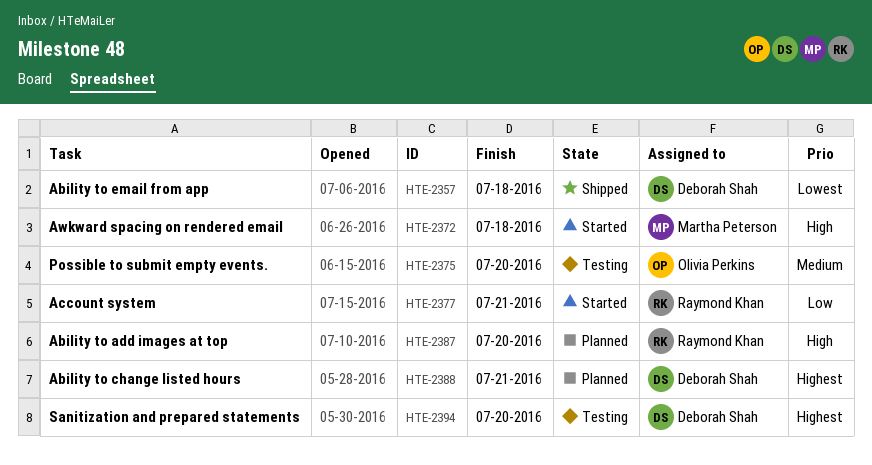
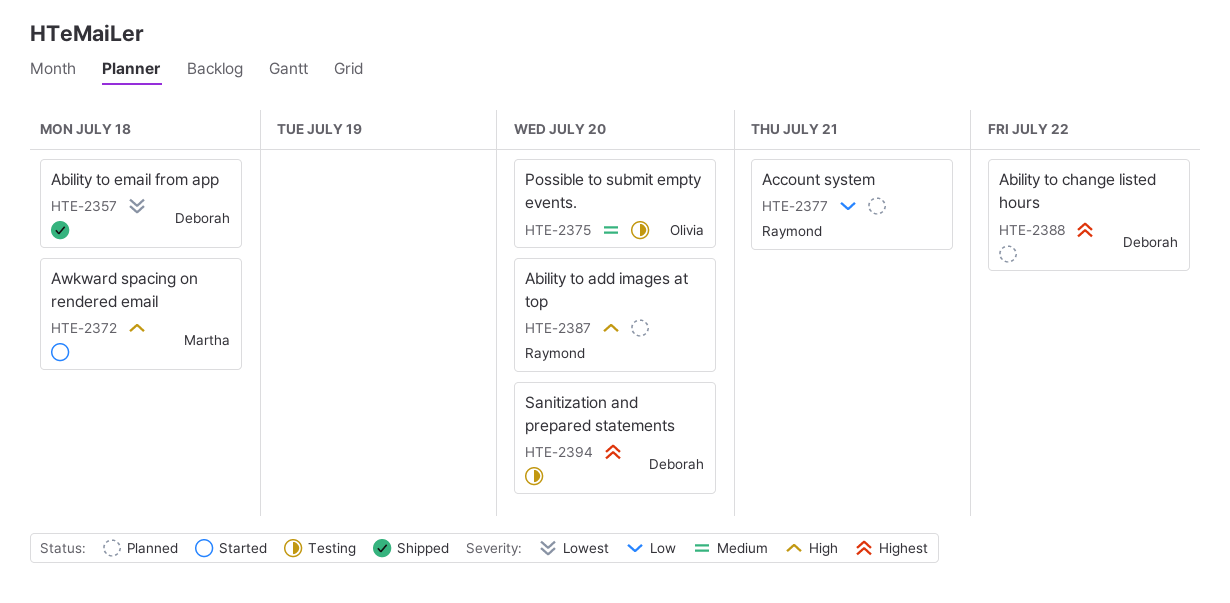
HTE-2377, status: Started -> Planned
HTE-2388, due: Jul 21 -> Jul 22

